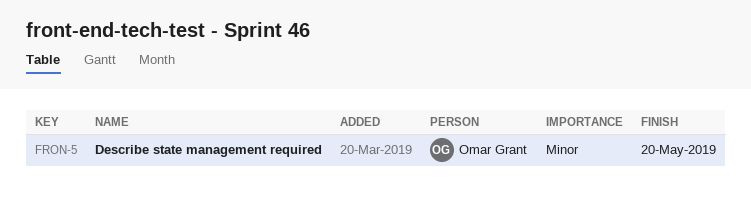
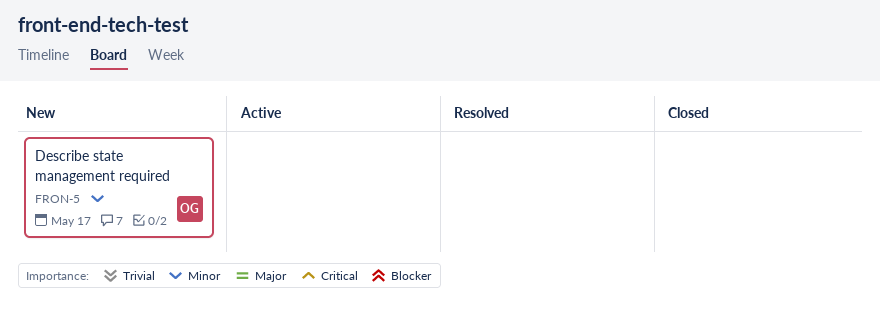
FRON-5, due: May 20 -> May 17

